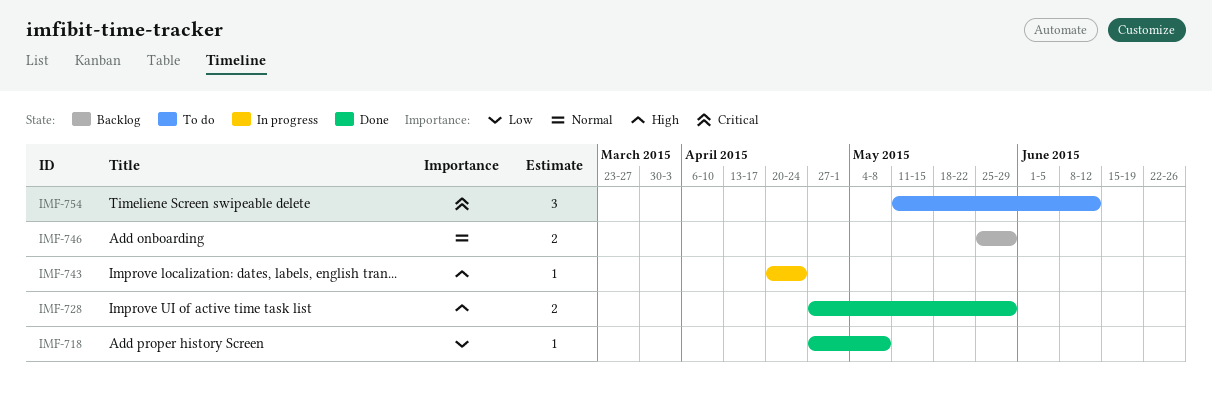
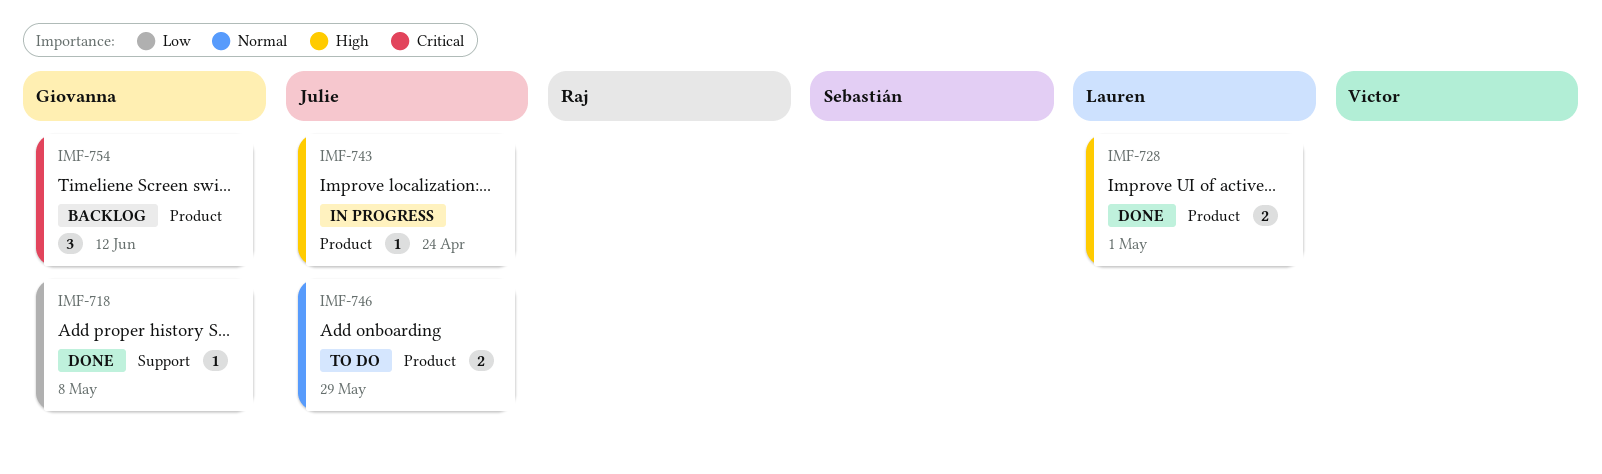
IMF-728, due: May 29 -> May 1
IMF-746, status: Backlog -> To do
IMF-754, status: To do -> Backlog

